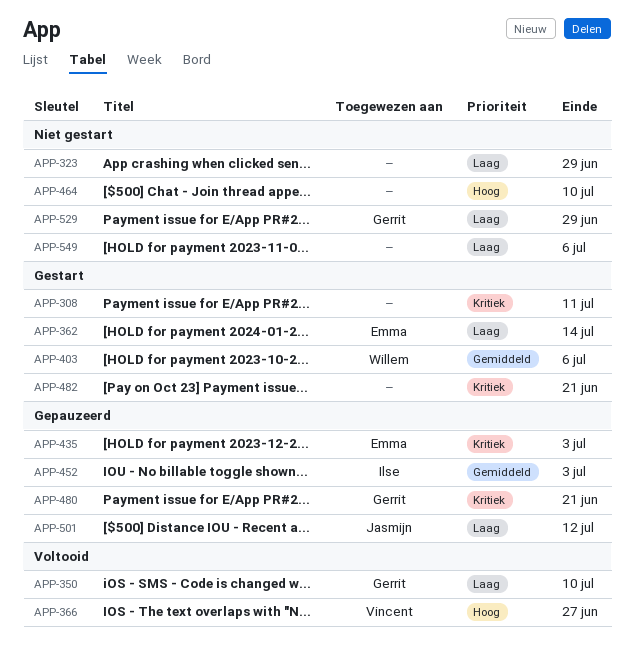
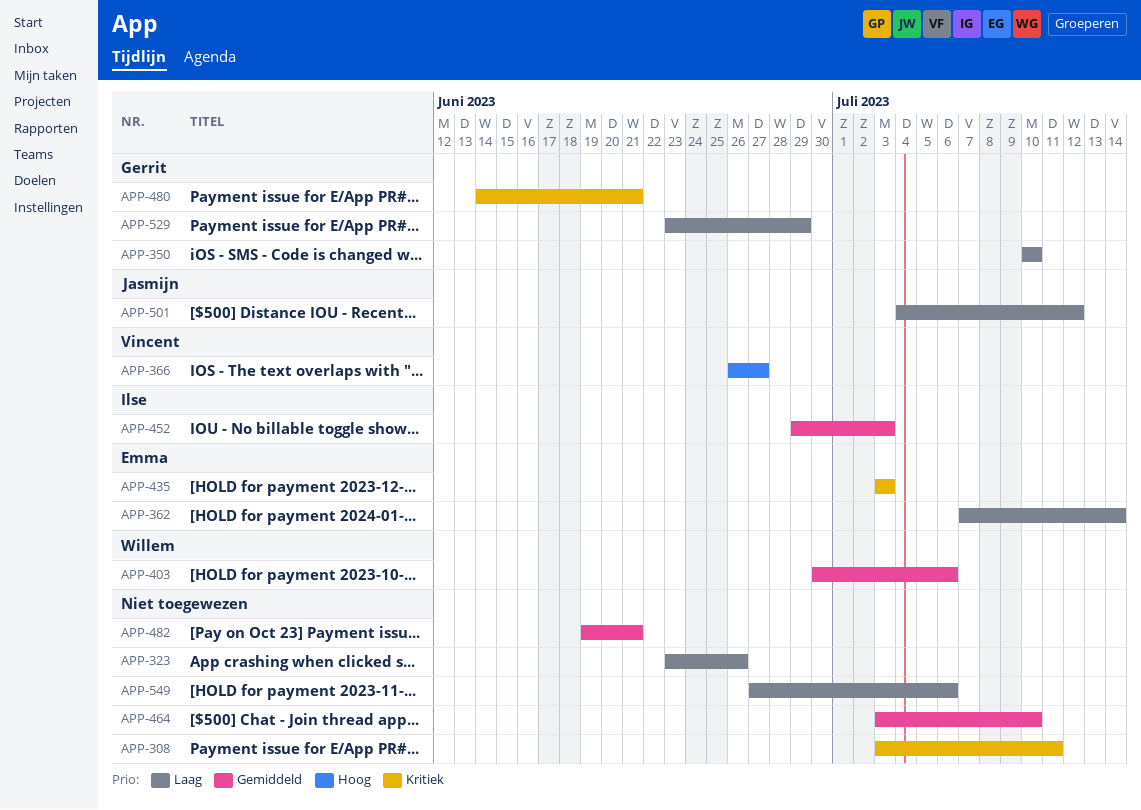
APP-323, due: Jun 29 -> Jun 26
APP-464, priority: Hoog -> Gemiddeld
APP-482, priority: Kritiek -> Gemiddeld

